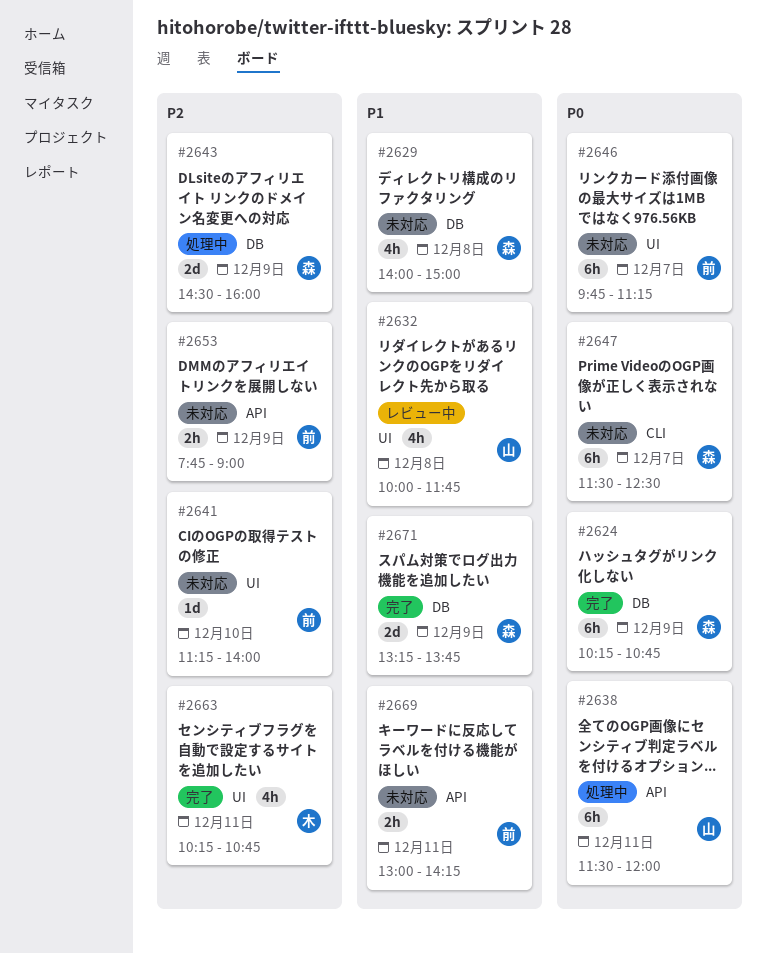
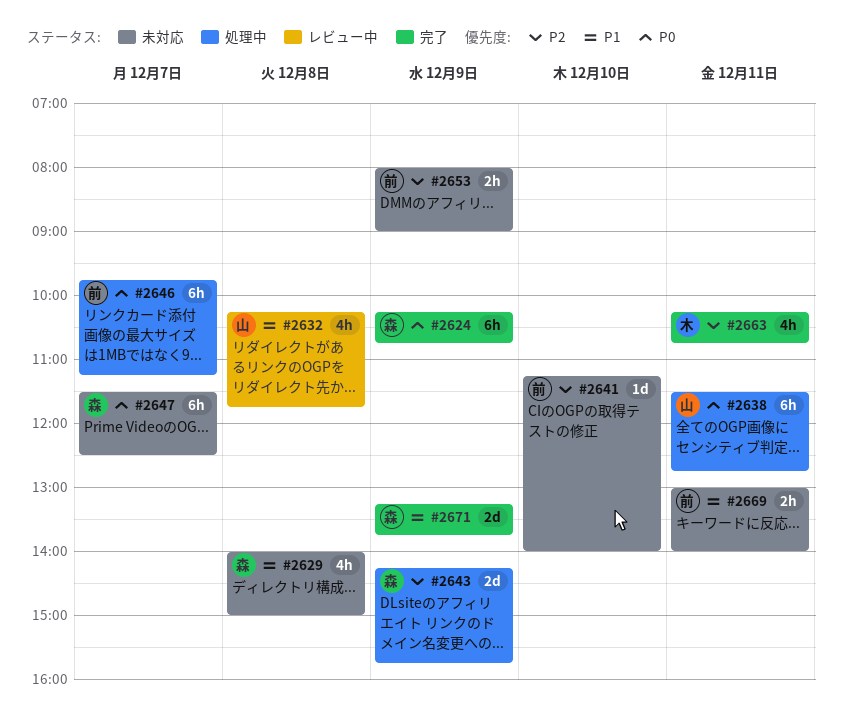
#2632, begins: 10:00 -> 10:15
#2638, ends: 12:00 -> 12:45
#2643, begins: 14:30 -> 14:15
#2643, ends: 16:00 -> 15:45
#2646, status: 未対応 -> 処理中
#2653, begins: 07:45 -> 08:00
#2669, ends: 14:15 -> 14:00

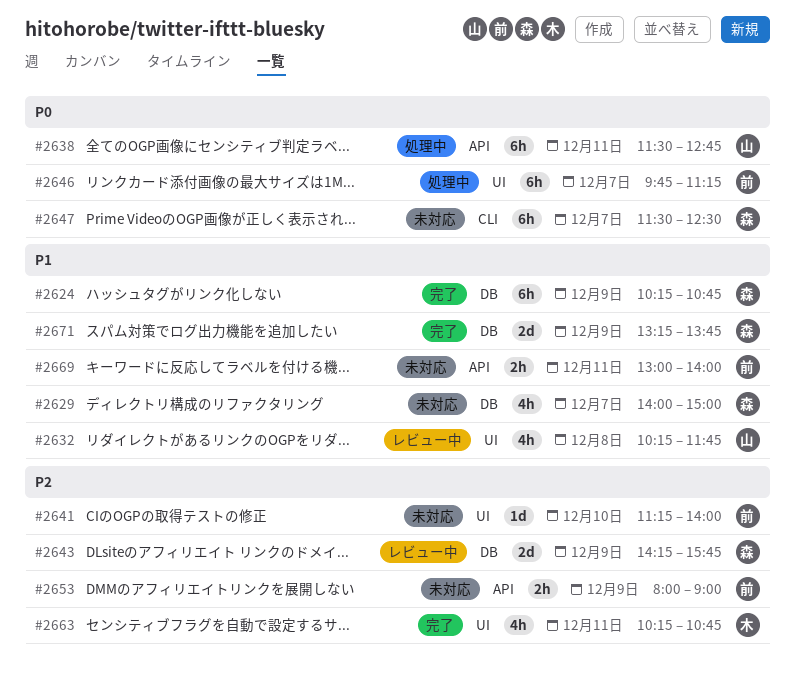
#2624, priority: P0 -> P1
#2629, day: Dec 8 -> Dec 7
#2643, status: 処理中 -> レビュー中

